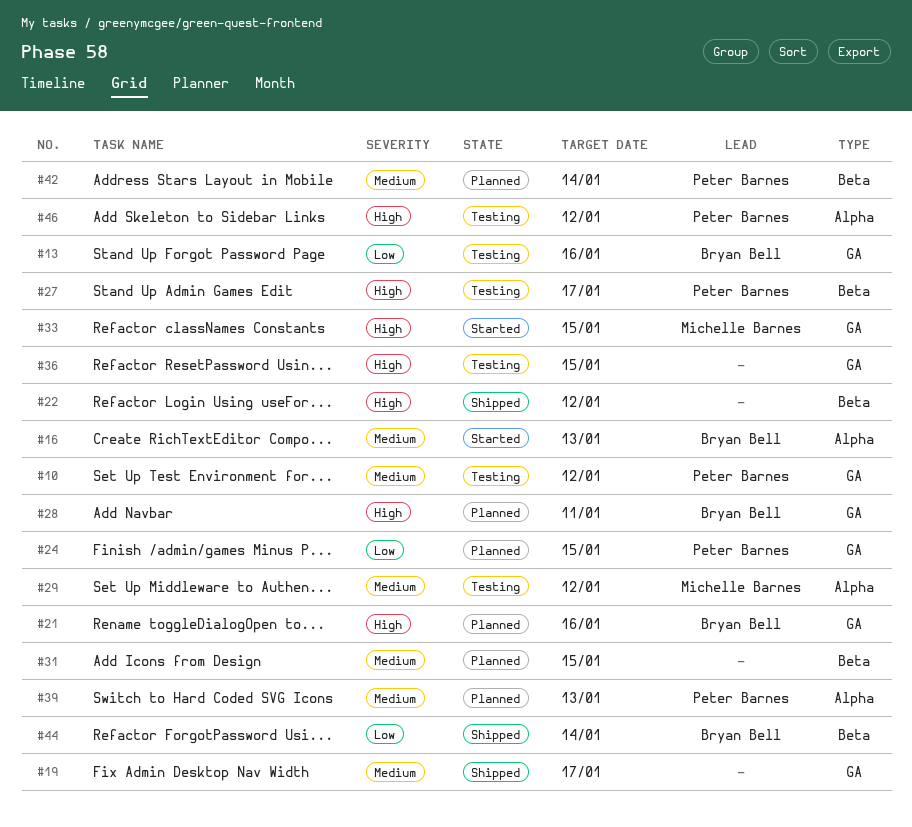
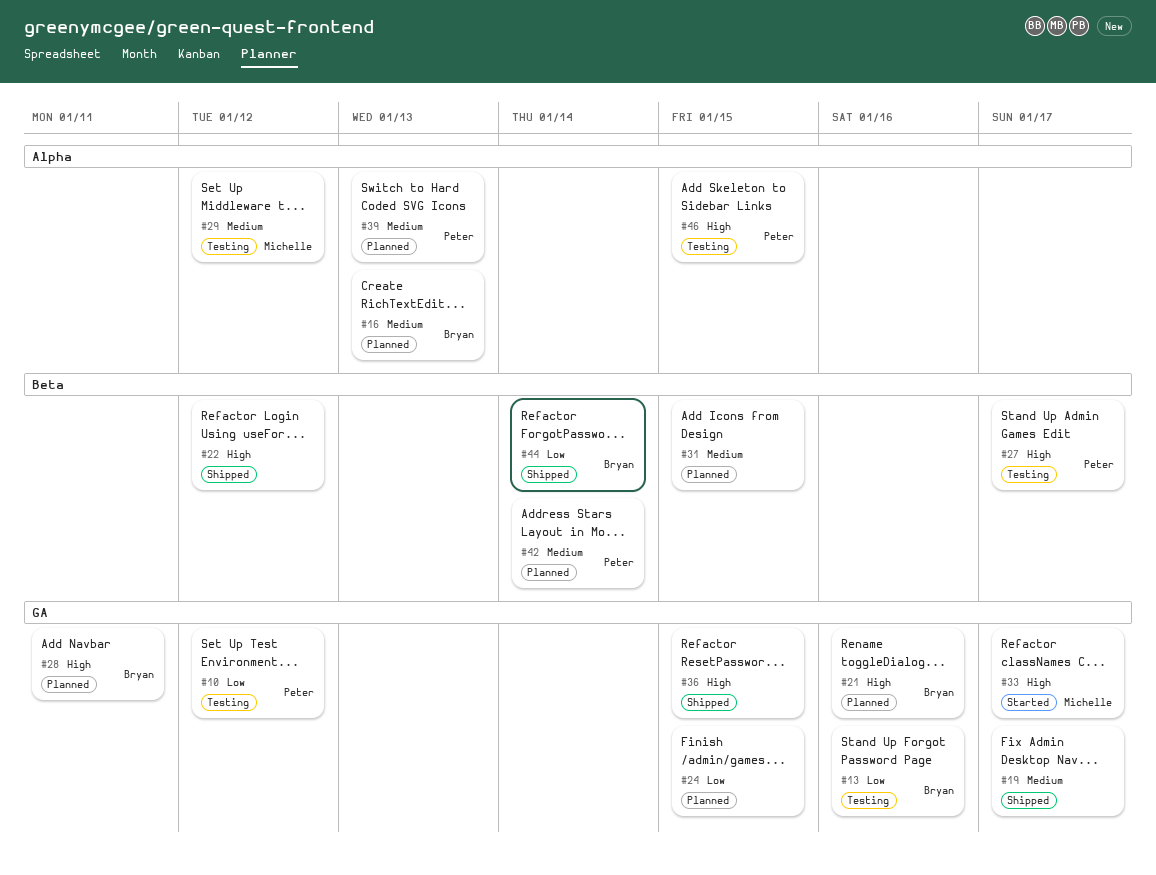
#10, priority: Medium -> Low
#16, status: Started -> Planned
#24, owner: Peter Barnes -> none
#33, due: Jan 15 -> Jan 17
#36, status: Testing -> Shipped
#46, due: Jan 12 -> Jan 15

